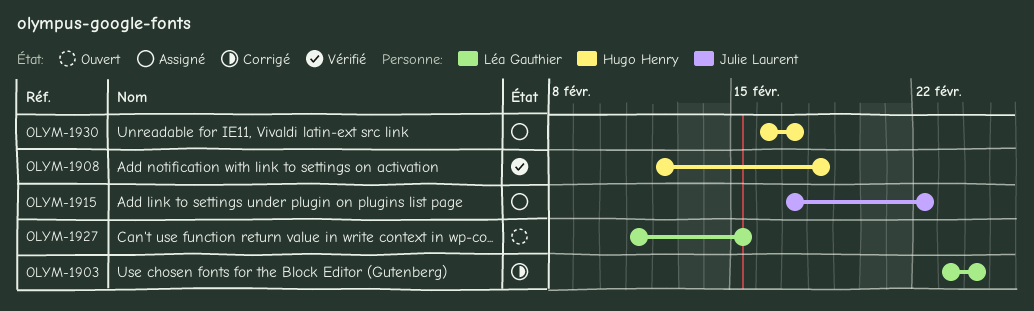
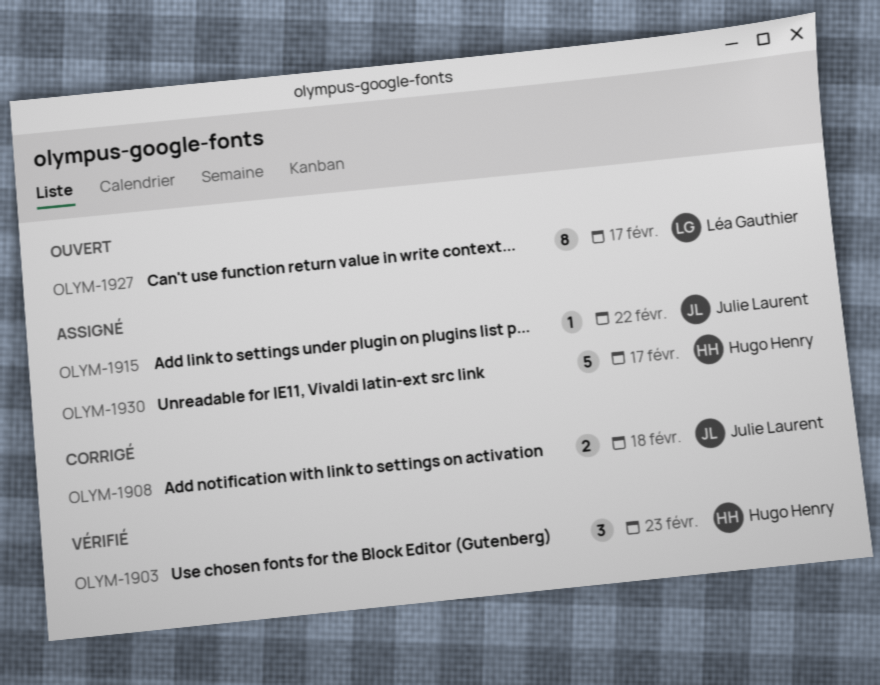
OLYM-1903, status: Corrigé -> Vérifié
OLYM-1903, owner: Léa Gauthier -> Hugo Henry
OLYM-1903, due: Feb 24 -> Feb 23
OLYM-1908, status: Vérifié -> Corrigé
OLYM-1908, owner: Hugo Henry -> Julie Laurent
OLYM-1927, due: Feb 15 -> Feb 17

